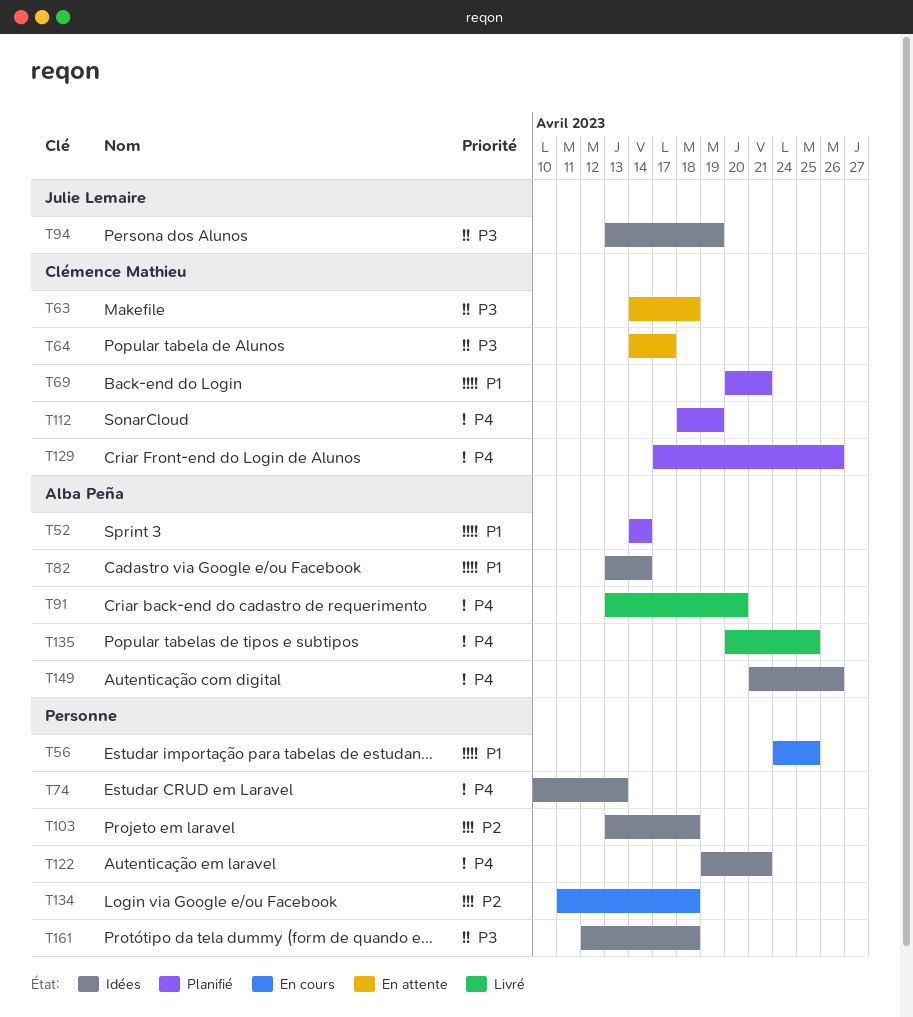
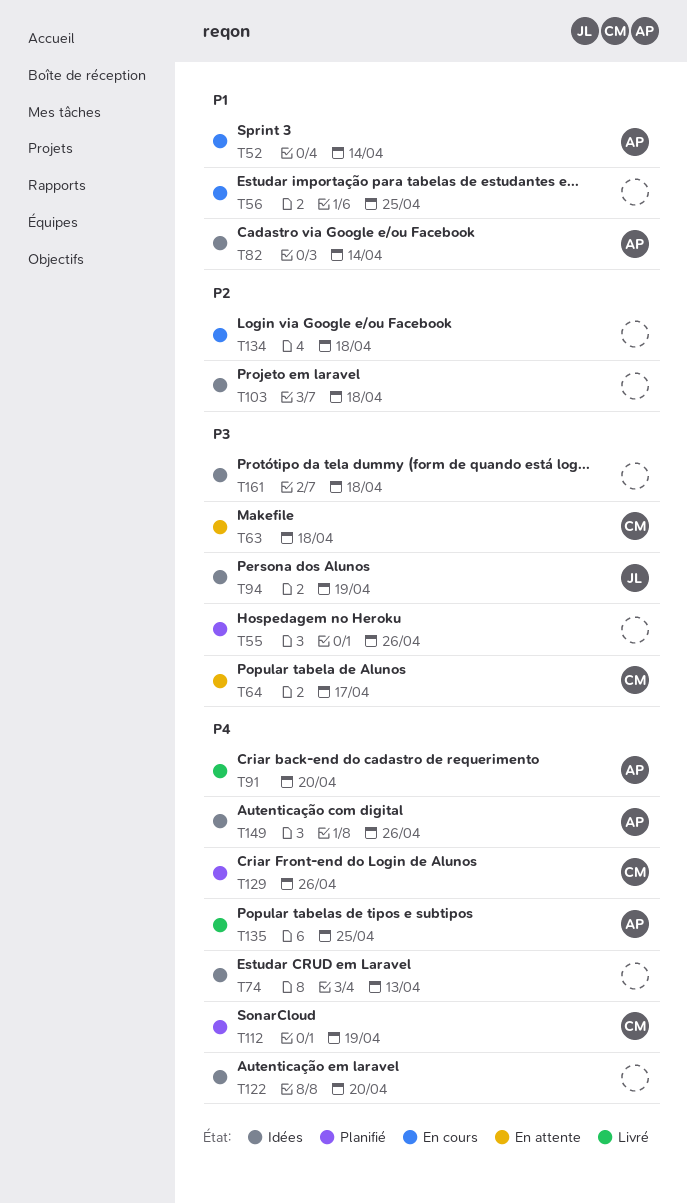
T52, status: Planifié -> En cours
T55: none -> present
T69: present -> none
T122, due: Apr 21 -> Apr 20

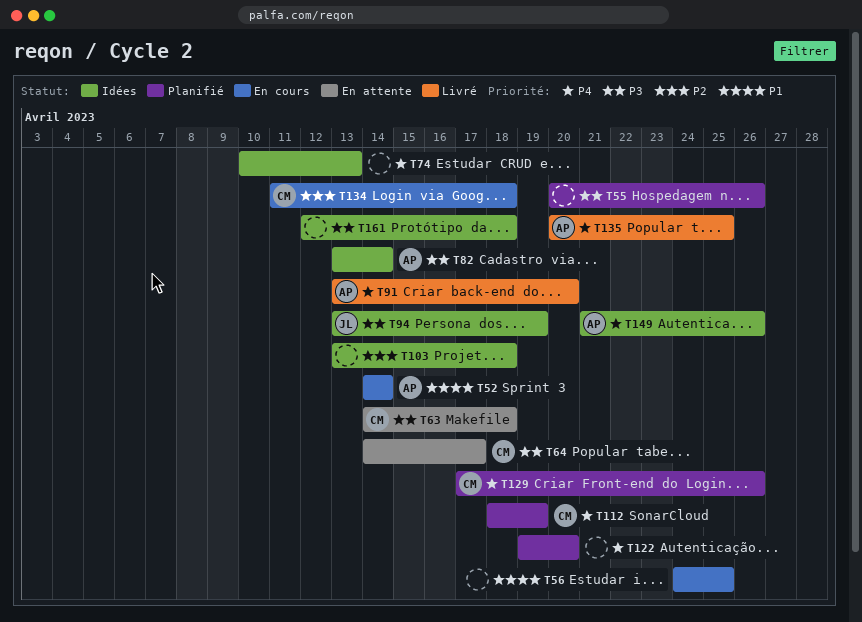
T82, priority: P1 -> P3
T122, status: Idées -> Planifié
T134, owner: none -> CM

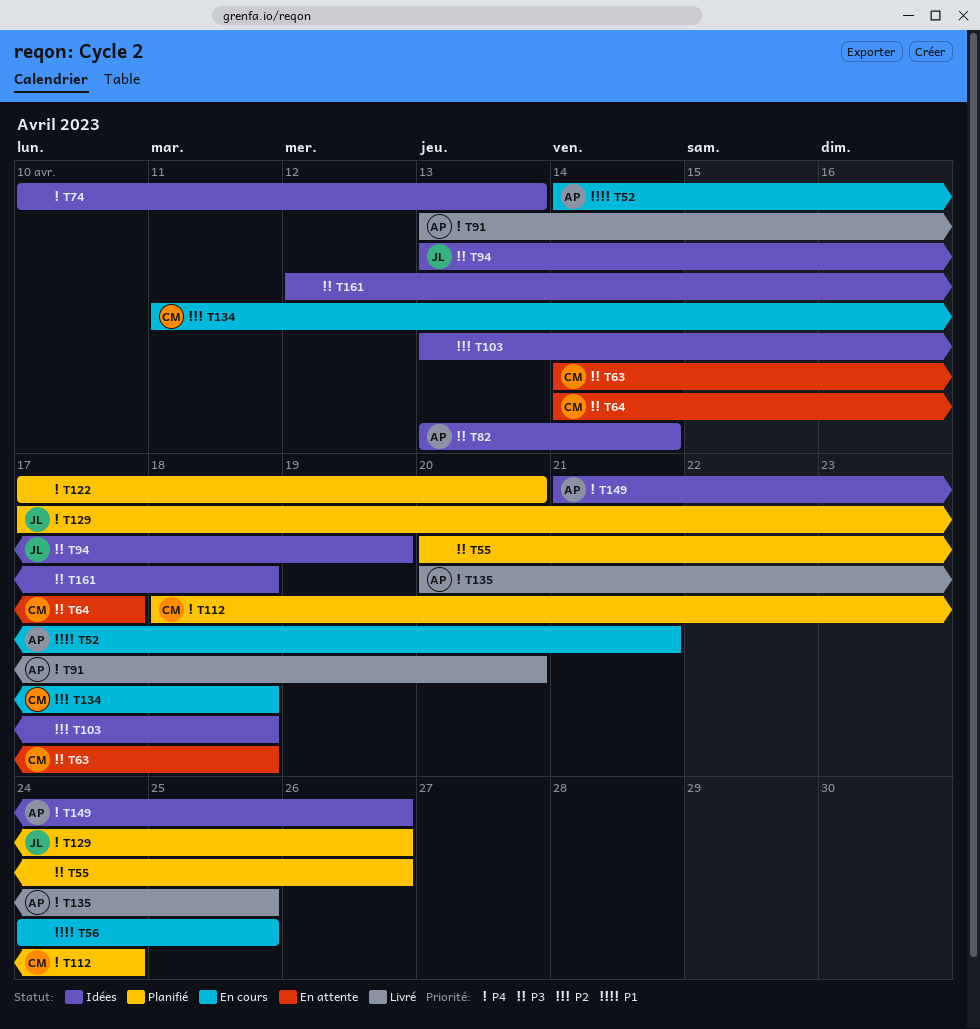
T52, due: Apr 14 -> Apr 21
T112, due: Apr 19 -> Apr 24
T122, start: Apr 19 -> Apr 17
T129, owner: CM -> JL

